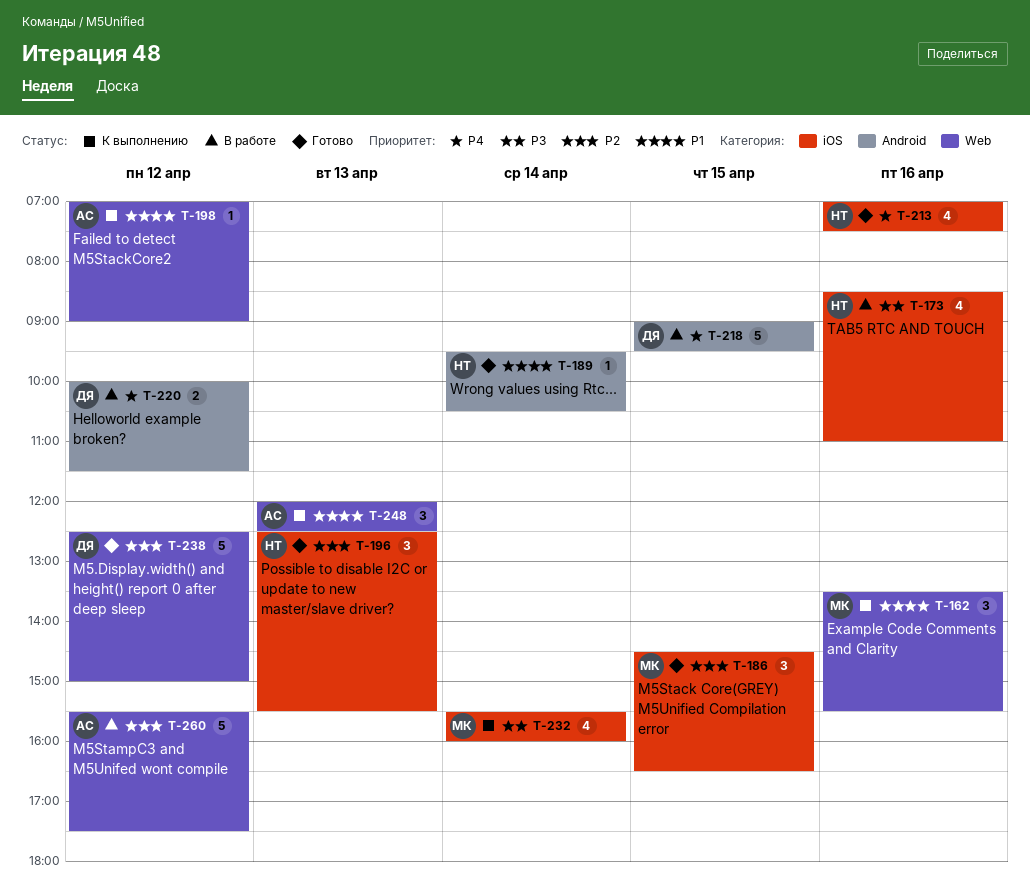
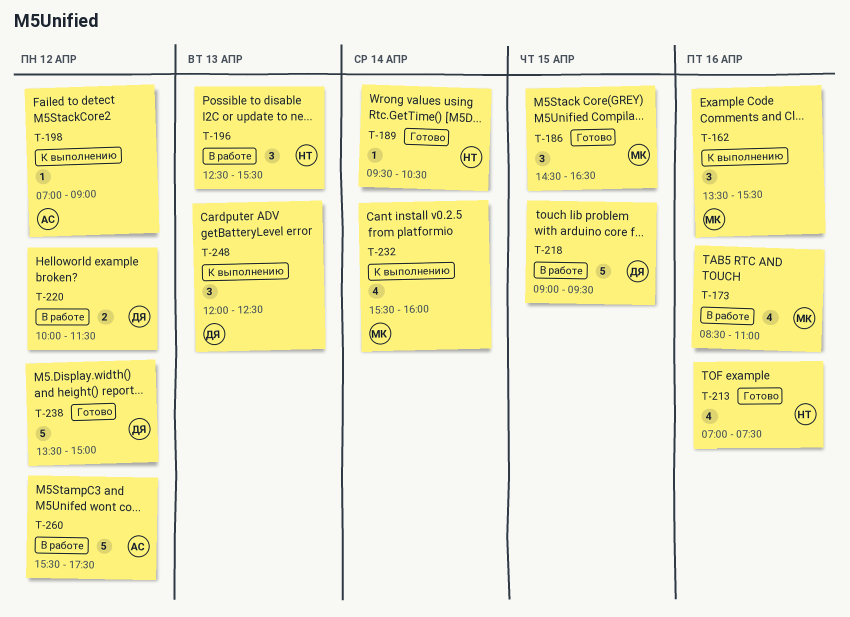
T-173, owner: НТ -> МК
T-196, status: Готово -> В работе
T-238, begins: 12:30 -> 13:30
T-248, owner: АС -> ДЯ

